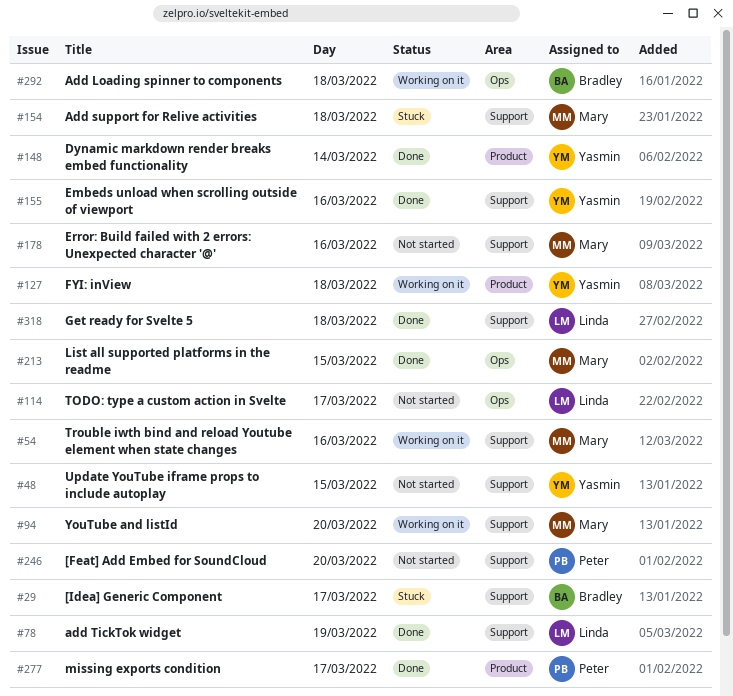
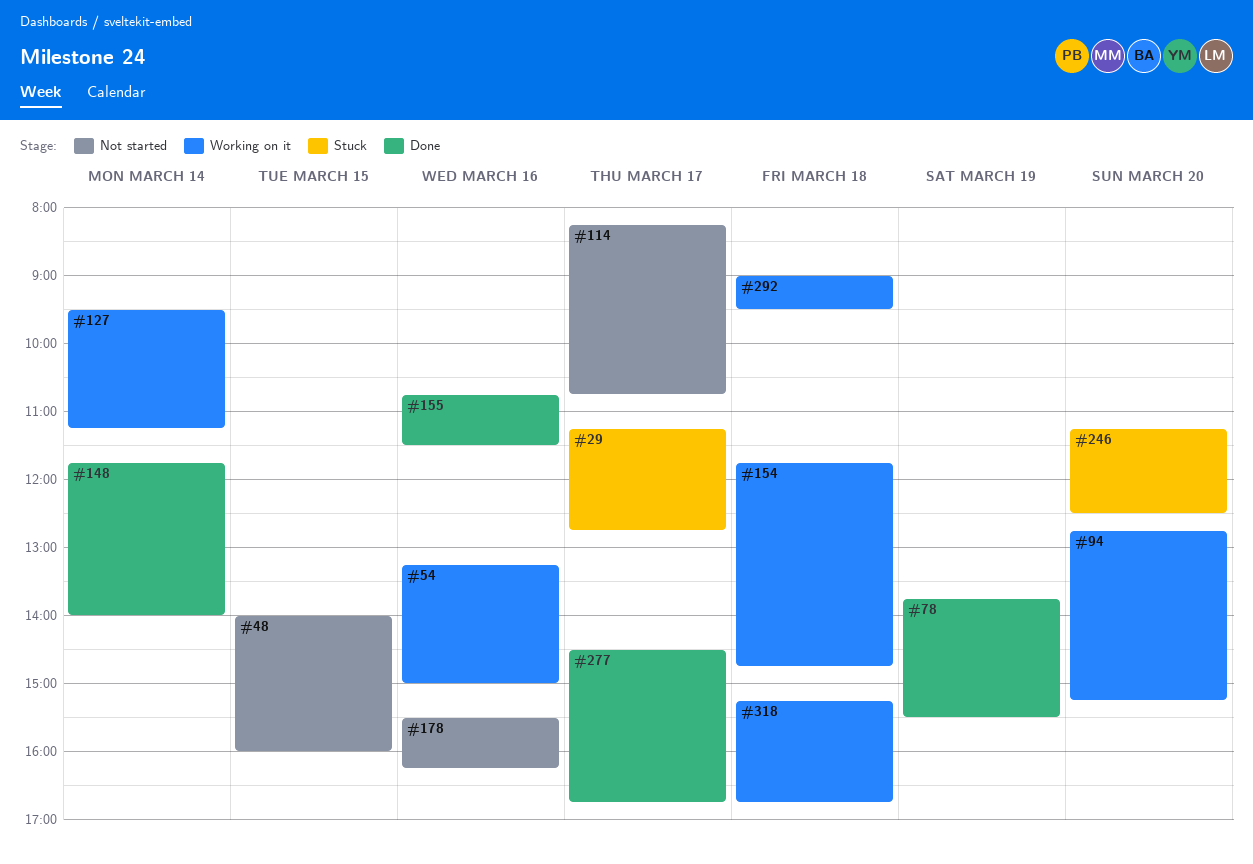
#127, day: Mar 18 -> Mar 14
#154, status: Stuck -> Working on it
#213: present -> none
#246, status: Not started -> Stuck
#318, status: Done -> Working on it

